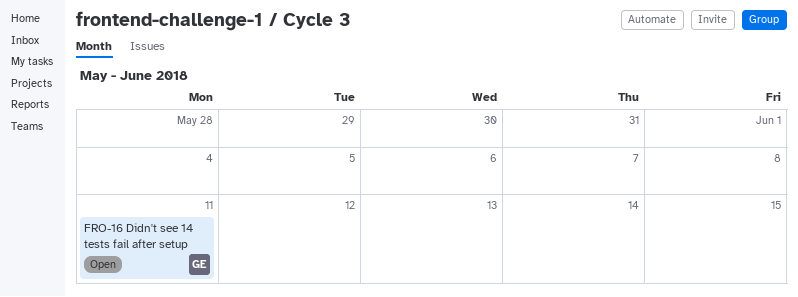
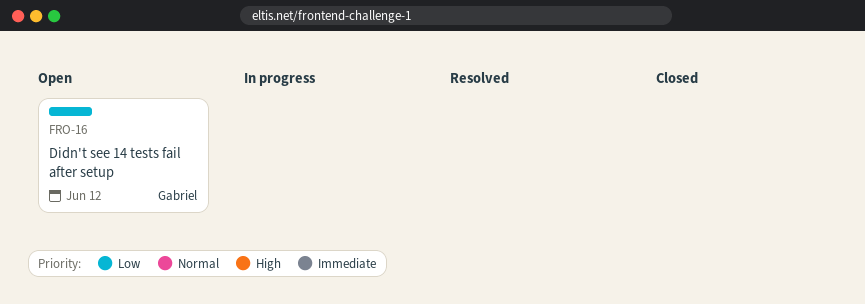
FRO-16, due: Jun 11 -> Jun 12

